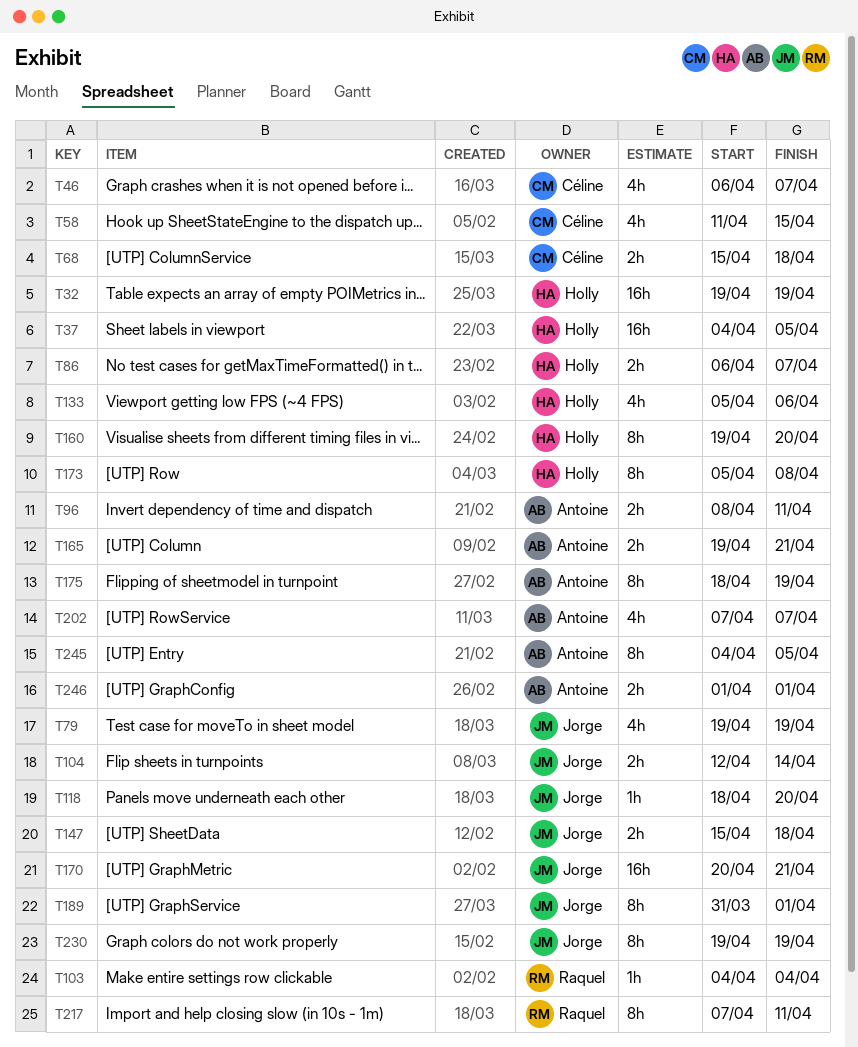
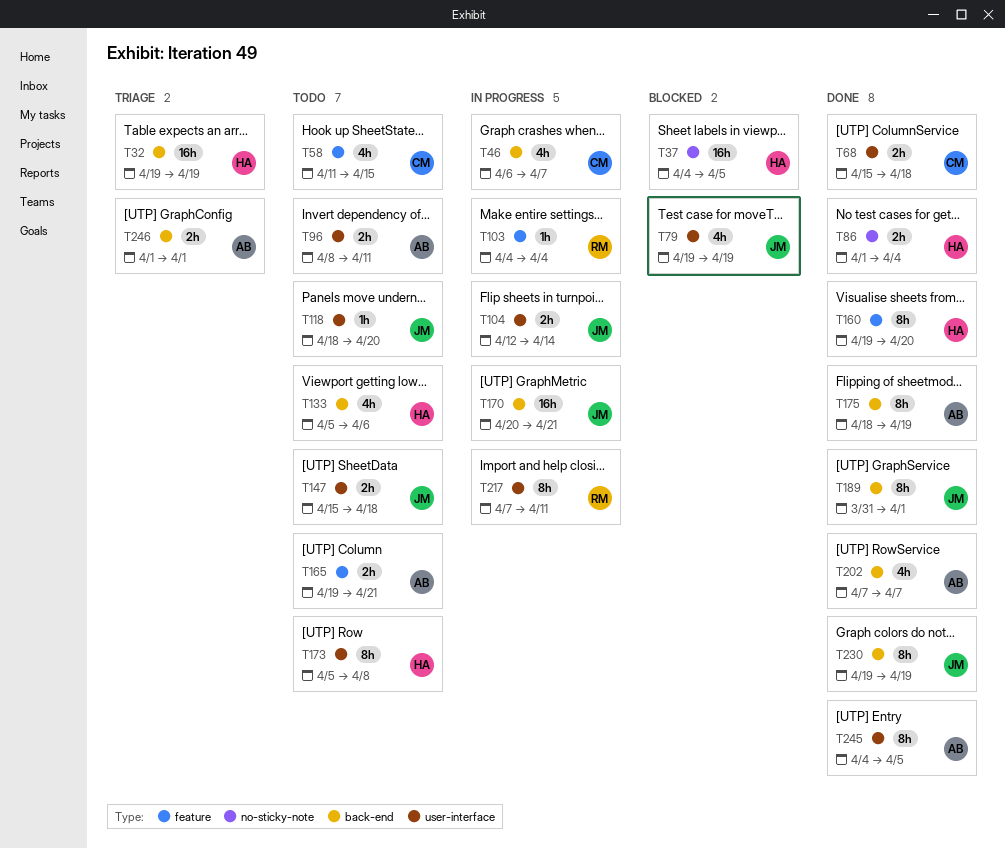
T86, start: Apr 6 -> Apr 1
T86, due: Apr 7 -> Apr 4

